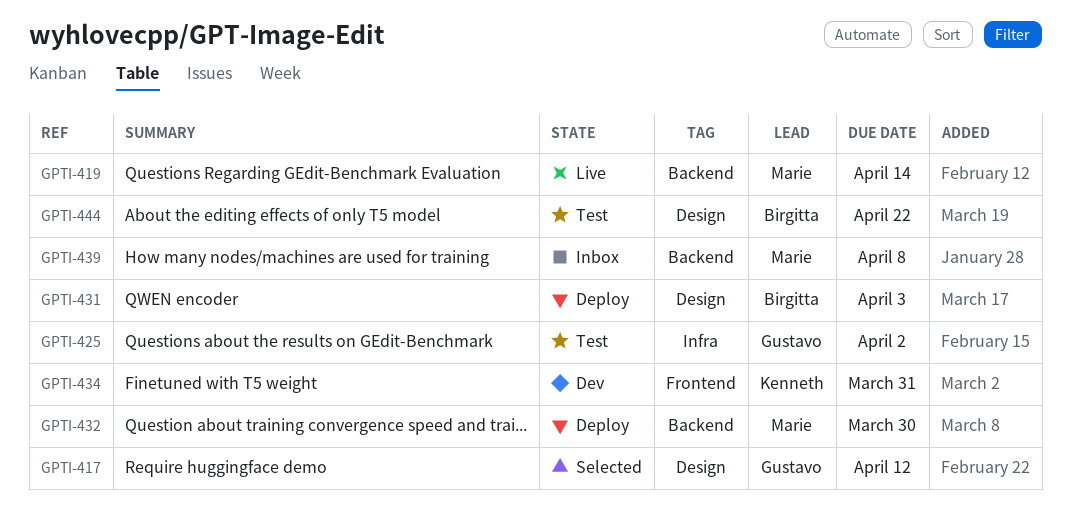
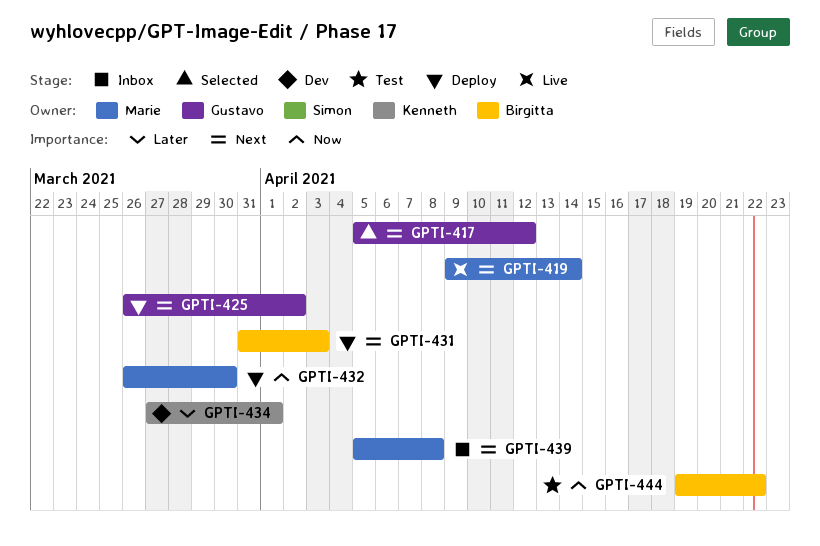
GPTI-425, status: Test -> Deploy
GPTI-434, due: Mar 31 -> Apr 1

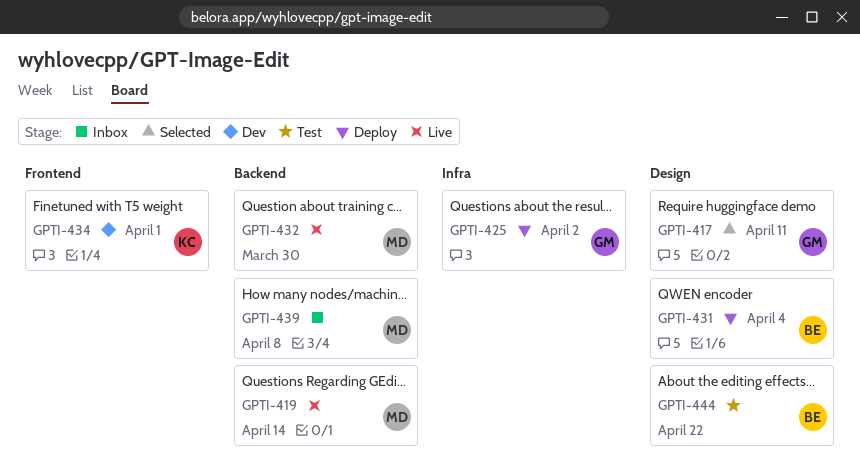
GPTI-417, due: Apr 12 -> Apr 11
GPTI-431, due: Apr 3 -> Apr 4
GPTI-432, status: Deploy -> Live

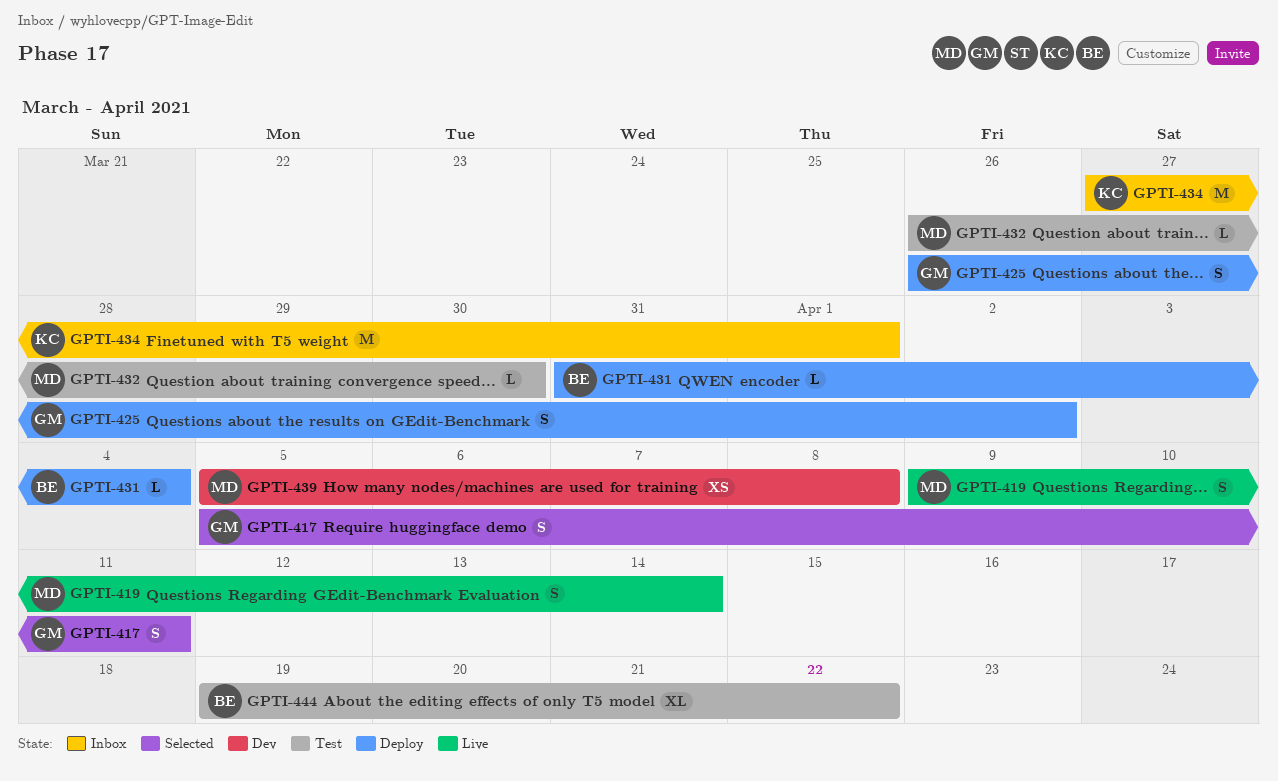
GPTI-432, status: Live -> Test
GPTI-434, status: Dev -> Inbox
GPTI-439, status: Inbox -> Dev

